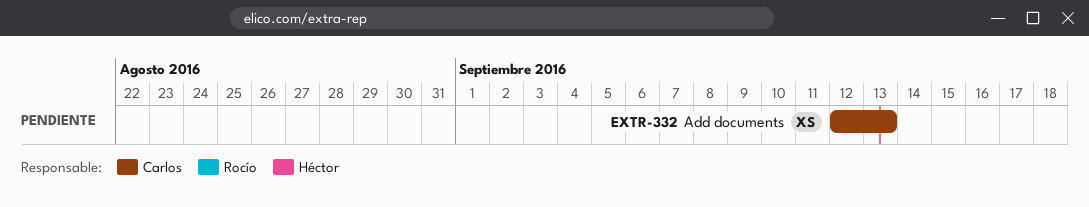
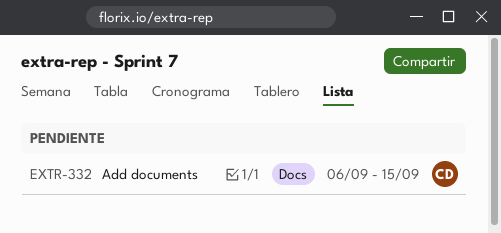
EXTR-332, start: Sep 12 -> Sep 6
EXTR-332, due: Sep 13 -> Sep 15

